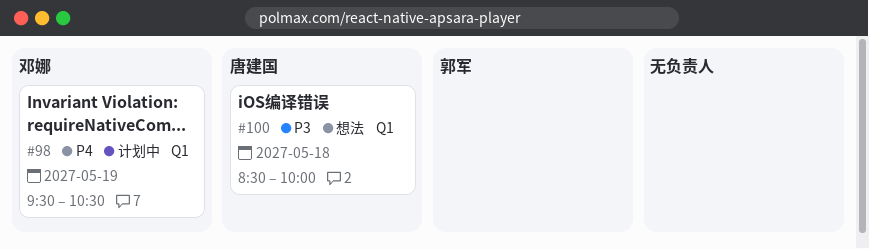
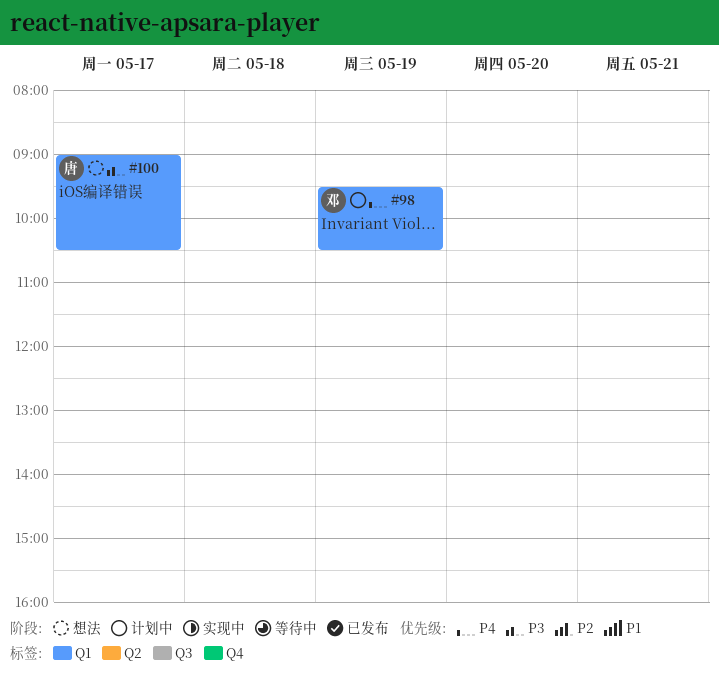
#100, day: May 18 -> May 17
#100, begins: 08:30 -> 09:00
#100, ends: 10:00 -> 10:30

